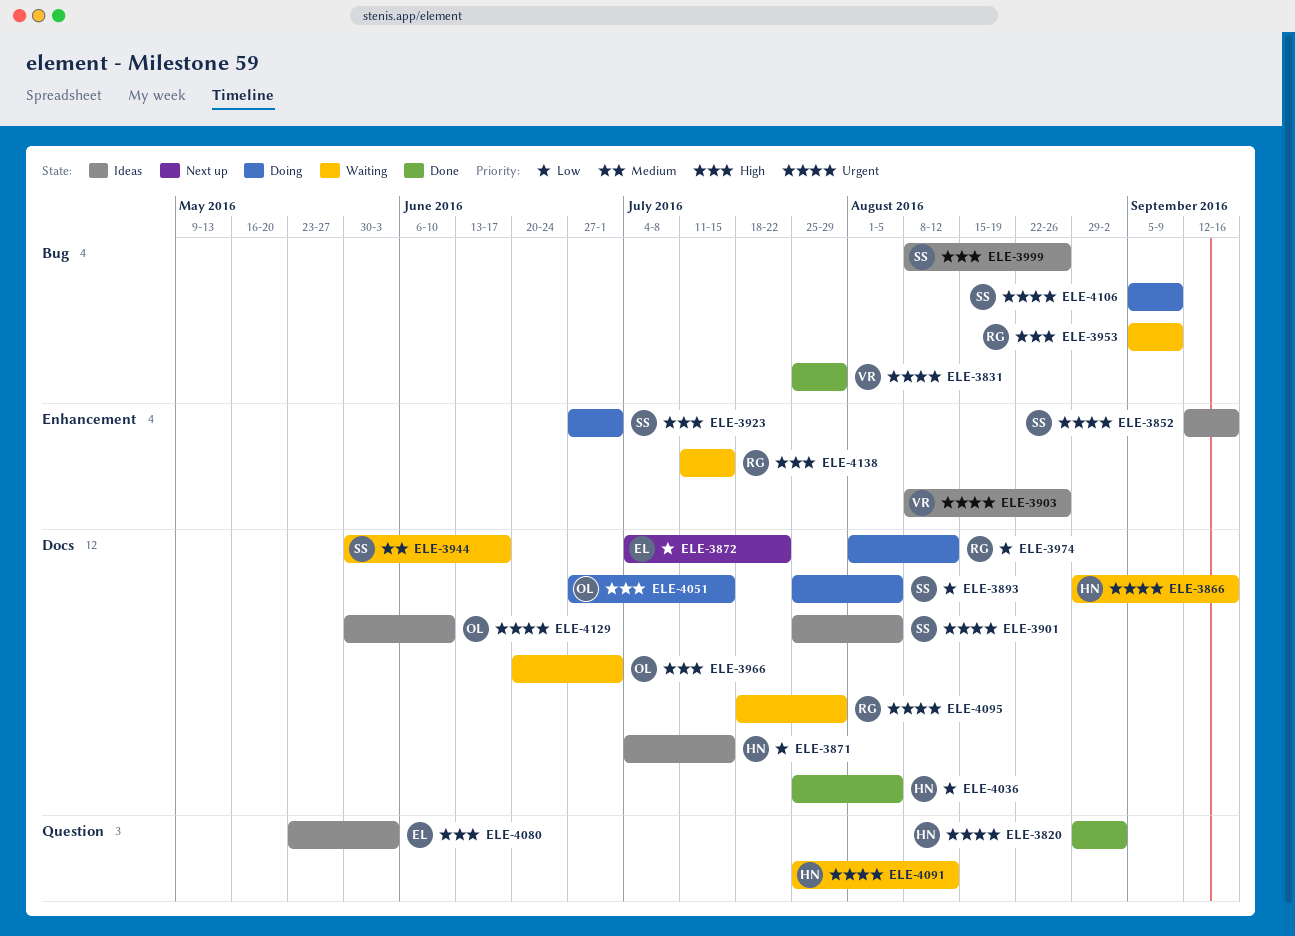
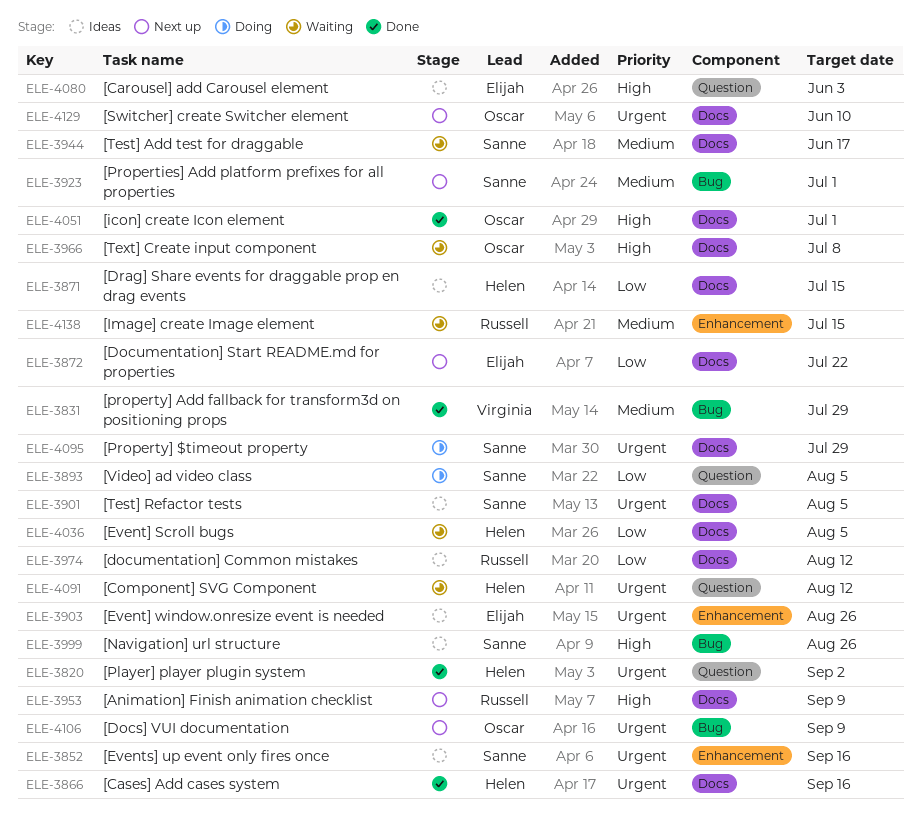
ELE-3831, priority: Urgent -> Medium
ELE-3866, status: Waiting -> Done
ELE-3893, label: Docs -> Question
ELE-3903, owner: Virginia -> Elijah
ELE-3923, status: Doing -> Next up
ELE-3923, priority: High -> Medium
ELE-3923, label: Enhancement -> Bug
ELE-3953, status: Waiting -> Next up
ELE-3953, label: Bug -> Docs
ELE-3966, due: Jul 1 -> Jul 8
ELE-3974, status: Doing -> Ideas
ELE-4036, status: Done -> Waiting
ELE-4051, status: Doing -> Done
ELE-4051, due: Jul 15 -> Jul 1
ELE-4095, status: Waiting -> Doing
ELE-4095, owner: Russell -> Sanne
ELE-4106, status: Doing -> Next up
ELE-4106, owner: Sanne -> Oscar
ELE-4129, status: Ideas -> Next up
ELE-4138, priority: High -> Medium

